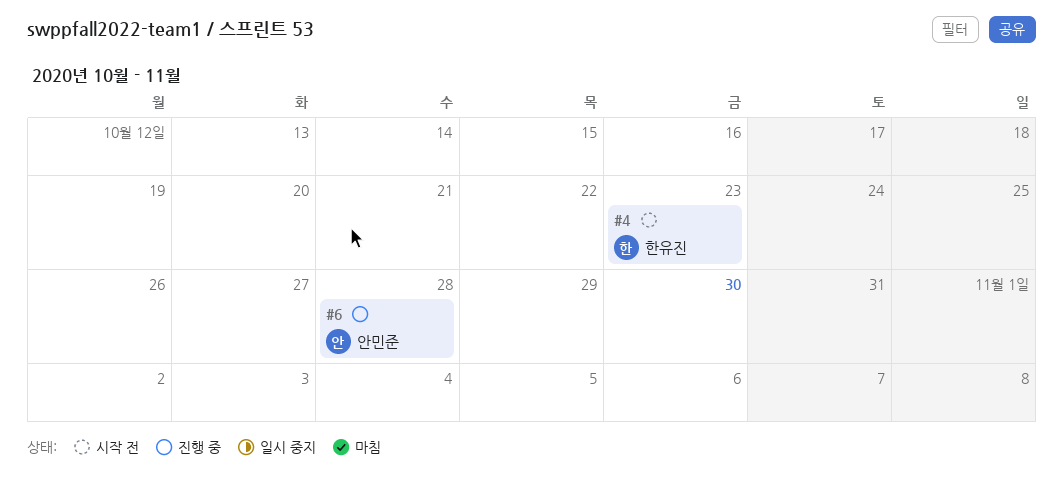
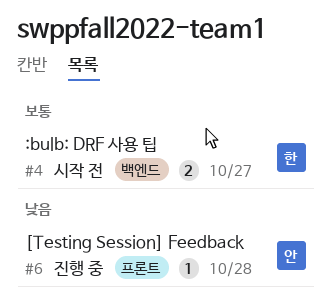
#4, due: Oct 23 -> Oct 27

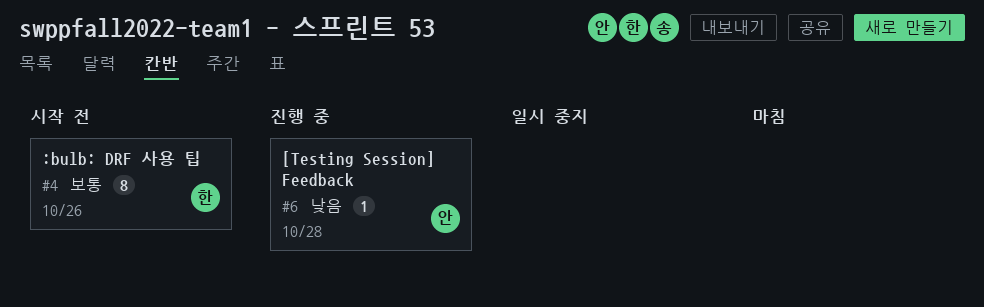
#4, estimate: 2 -> 8
#4, due: Oct 27 -> Oct 26

